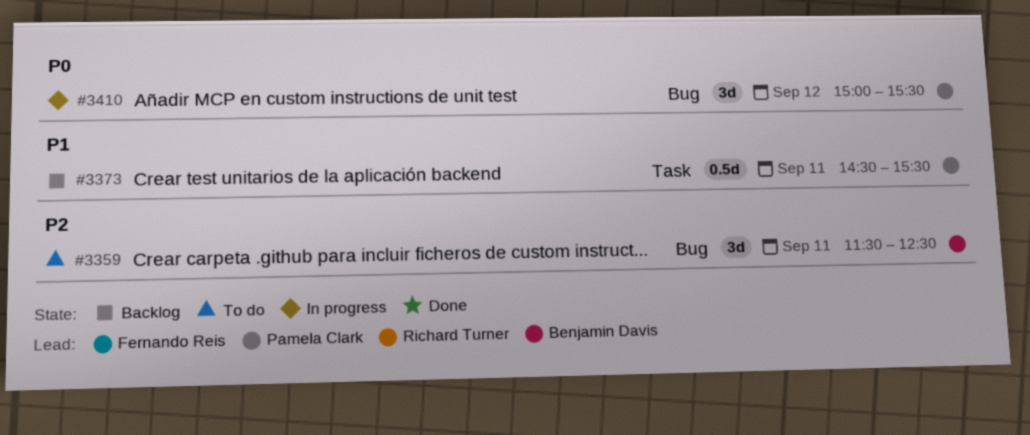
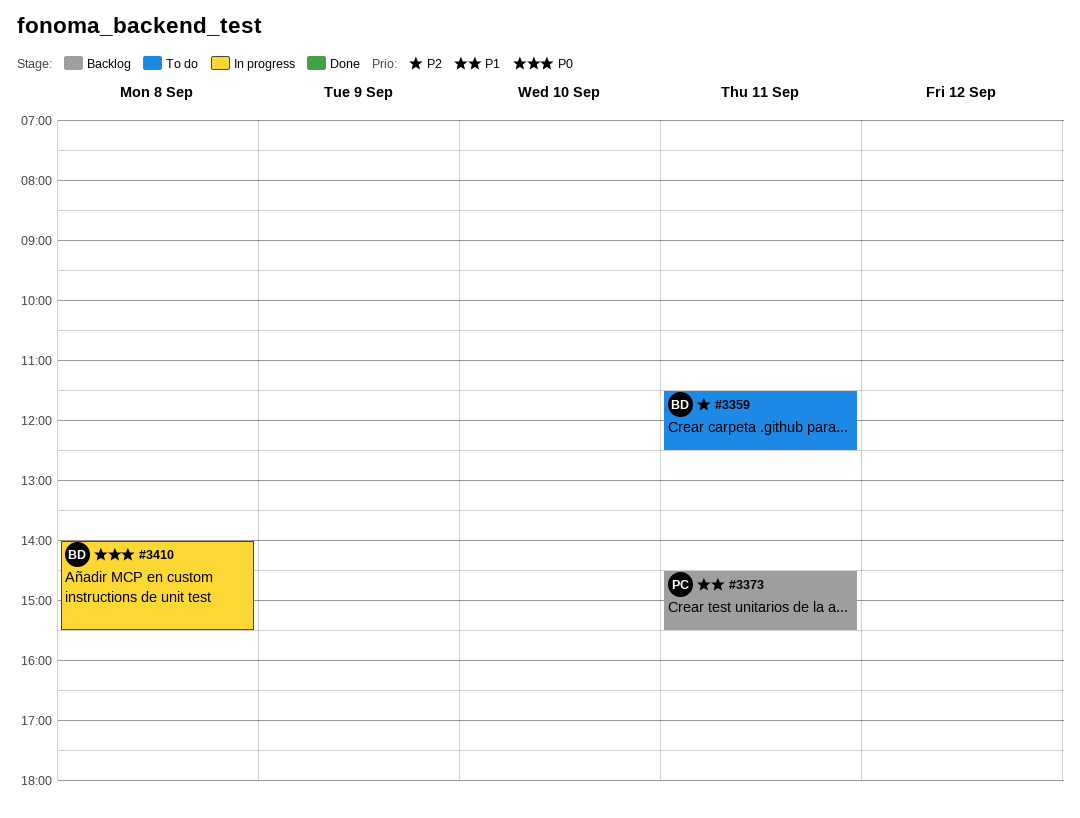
#3410, owner: Pamela Clark -> Benjamin Davis
#3410, day: Sep 12 -> Sep 8
#3410, begins: 15:00 -> 14:00

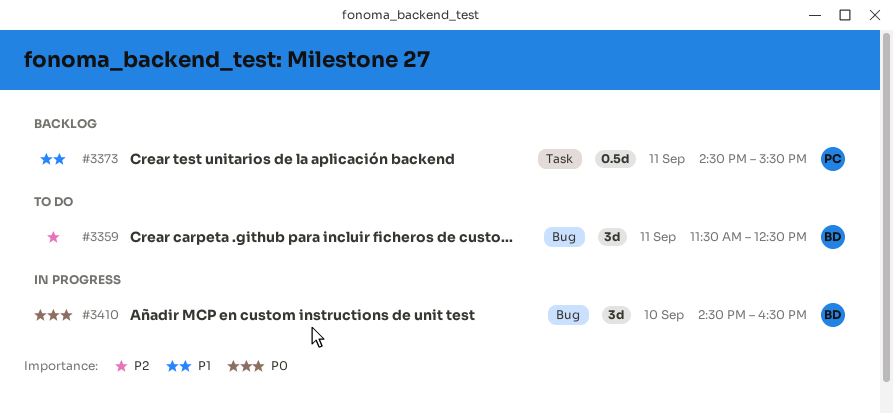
#3410, day: Sep 8 -> Sep 10
#3410, begins: 14:00 -> 14:30
#3410, ends: 15:30 -> 16:30

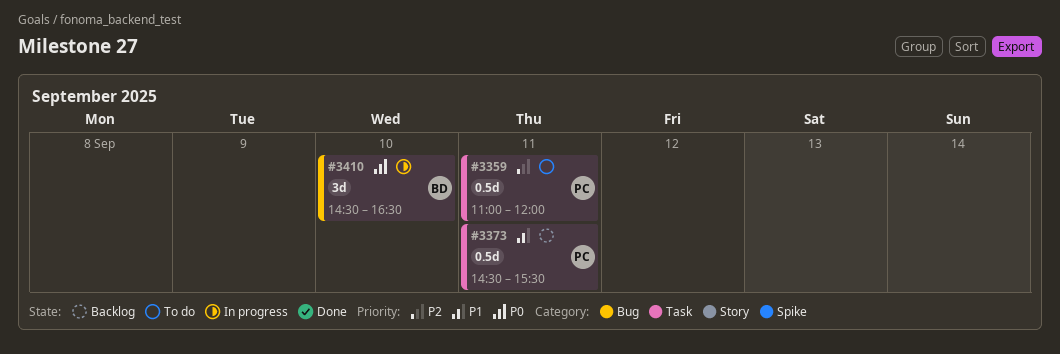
#3359, owner: BD -> PC
#3359, label: Bug -> Task
#3359, estimate: 3d -> 0.5d
#3359, begins: 11:30 -> 11:00
#3359, ends: 12:30 -> 12:00

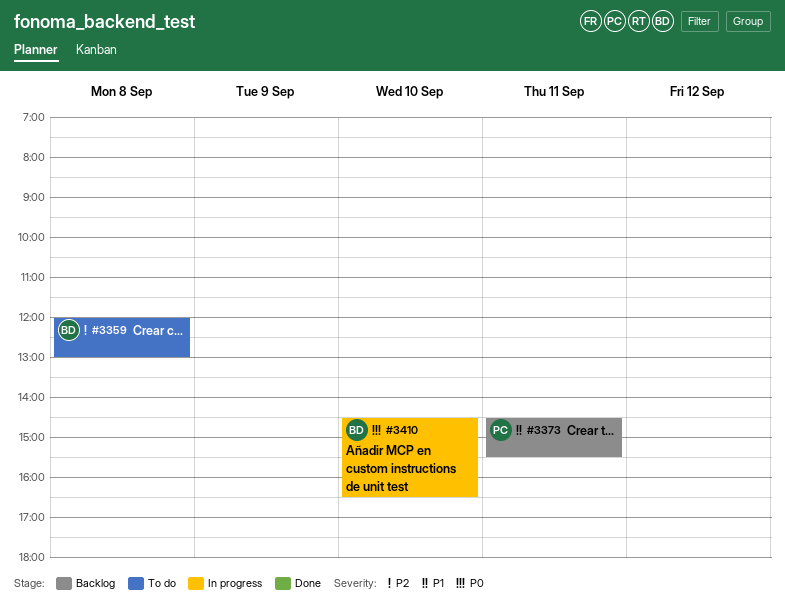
#3359, owner: PC -> BD
#3359, day: Sep 11 -> Sep 8
#3359, begins: 11:00 -> 12:00
#3359, ends: 12:00 -> 13:00

